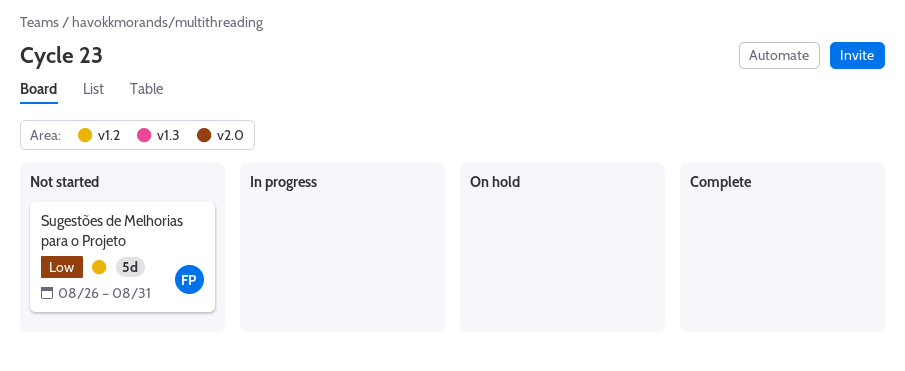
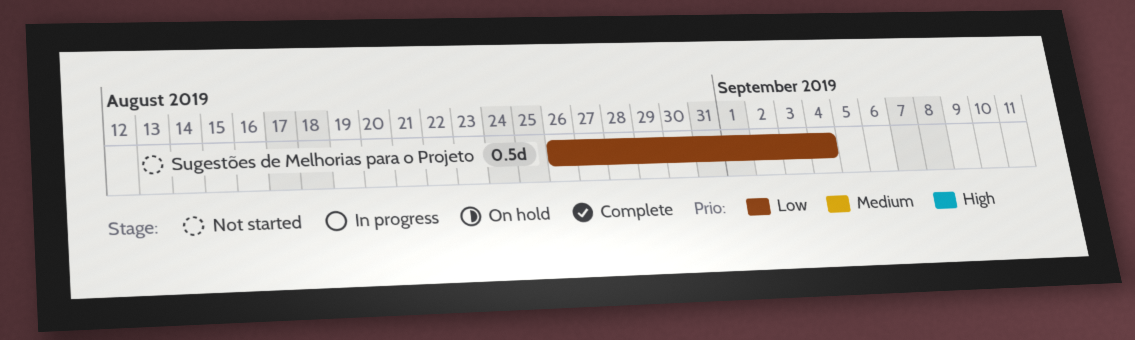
Sugestões de Melhorias para o Projeto, estimate: 5d -> 0.5d
Sugestões de Melhorias para o Projeto, due: Aug 31 -> Sep 4

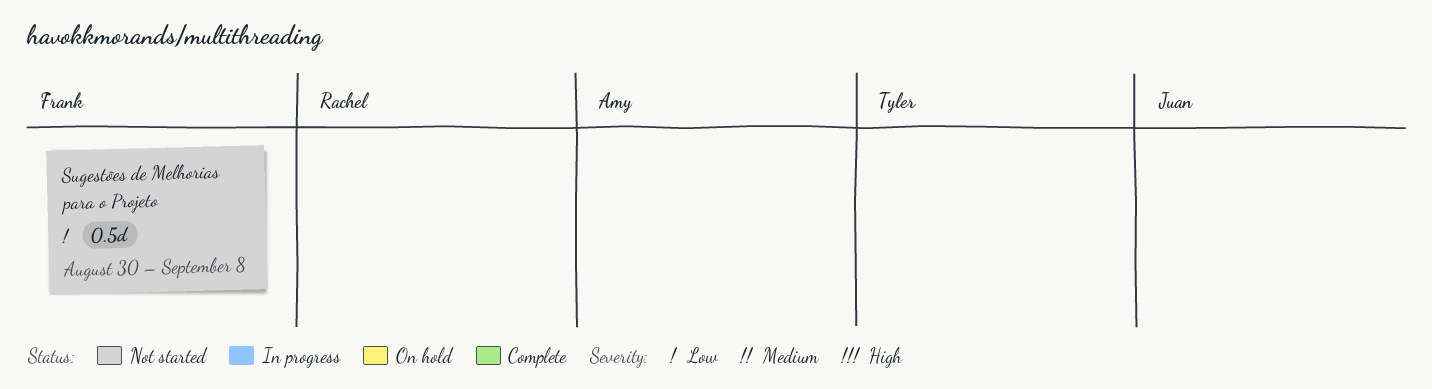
Sugestões de Melhorias para o Projeto, start: Aug 26 -> Aug 30
Sugestões de Melhorias para o Projeto, due: Sep 4 -> Sep 8

